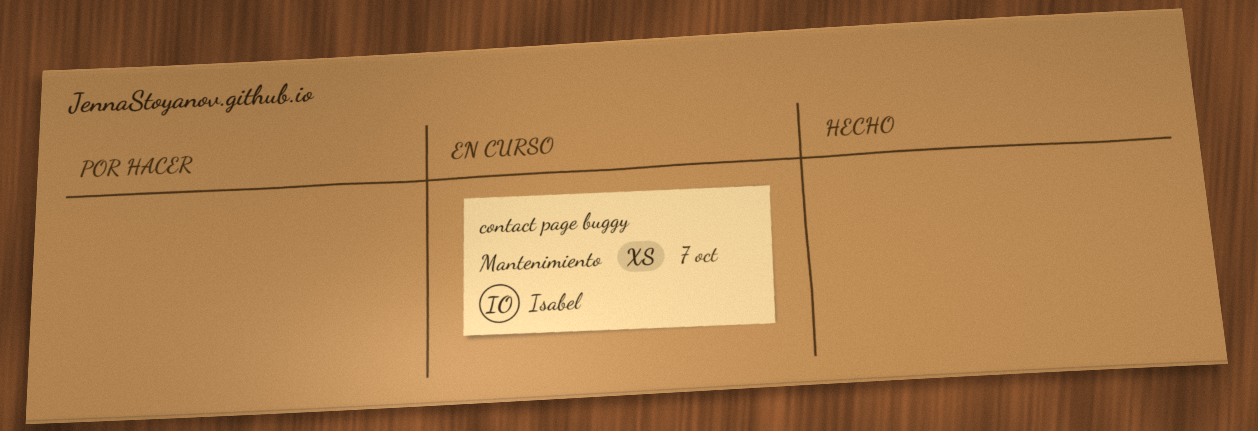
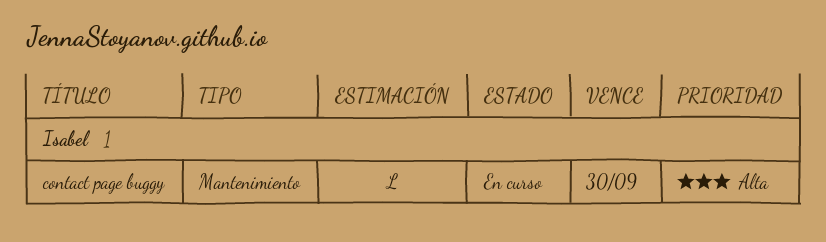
contact page buggy, estimate: XS -> L
contact page buggy, due: Oct 7 -> Sep 30

